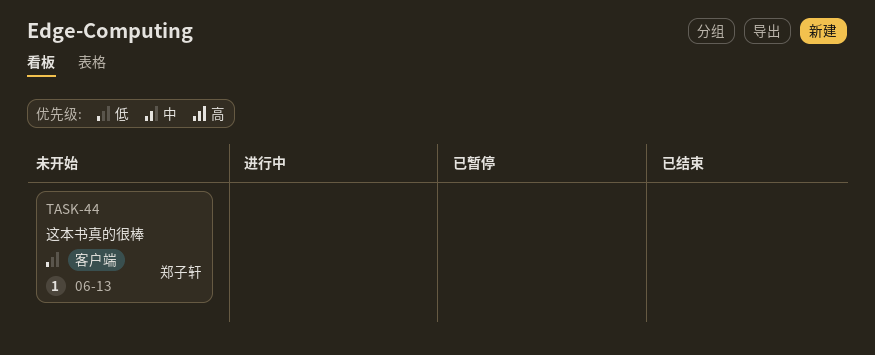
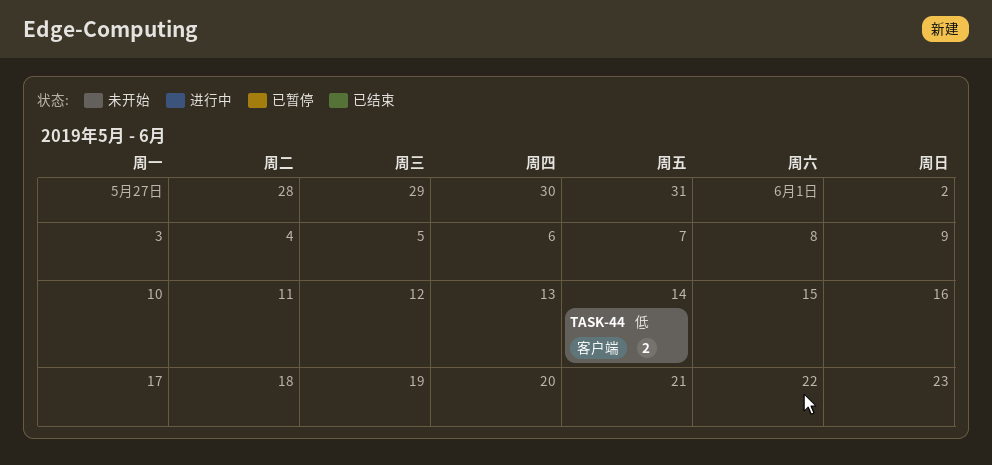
TASK-44, estimate: 1 -> 2
TASK-44, due: Jun 13 -> Jun 14

